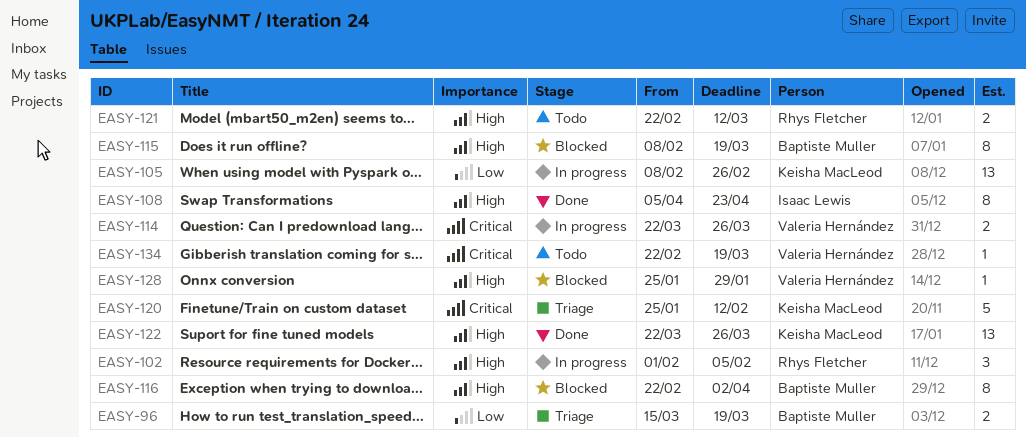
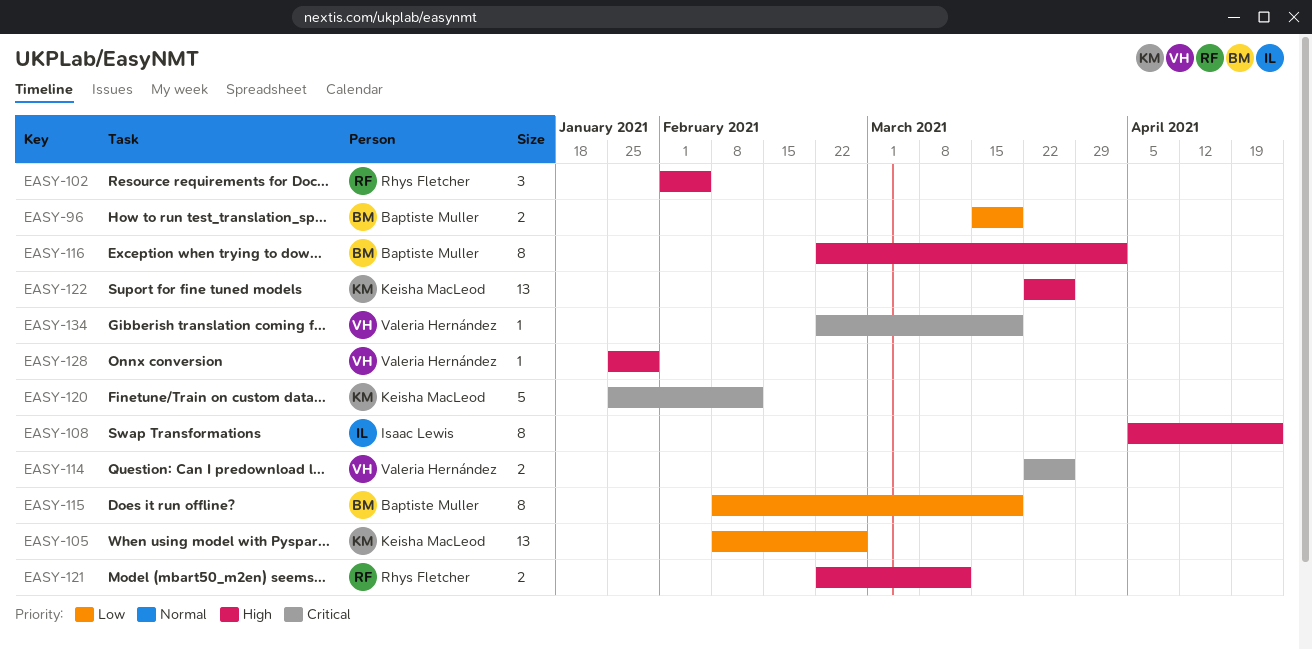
EASY-115, priority: High -> Low

